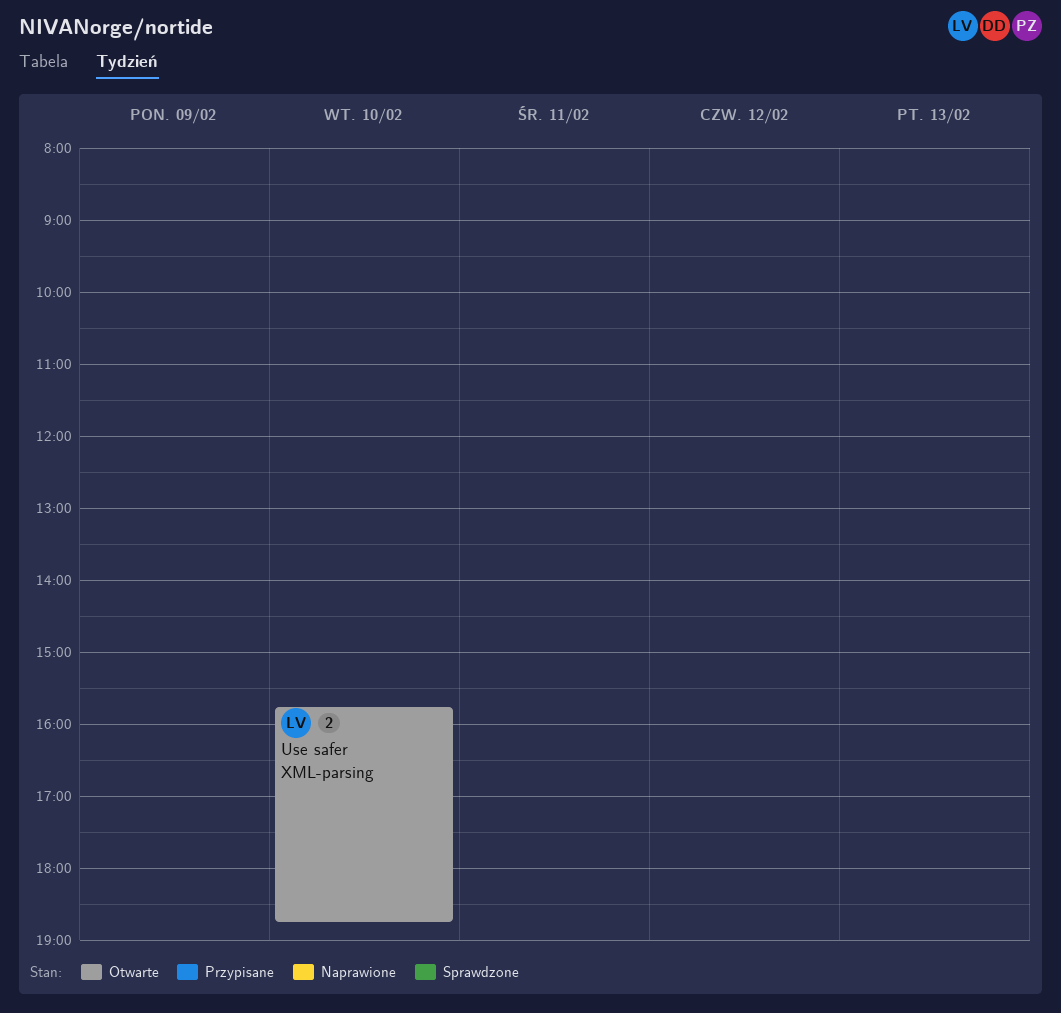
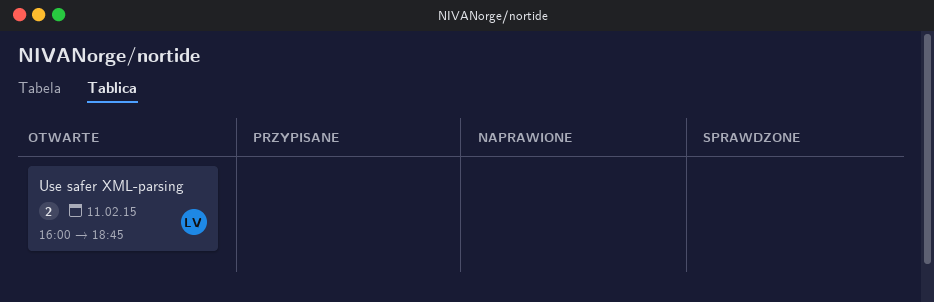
Use safer XML-parsing, day: Feb 10 -> Feb 11
Use safer XML-parsing, begins: 15:45 -> 16:00

